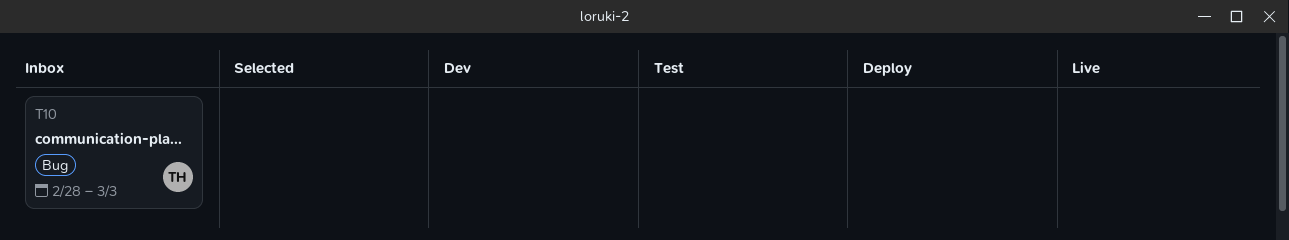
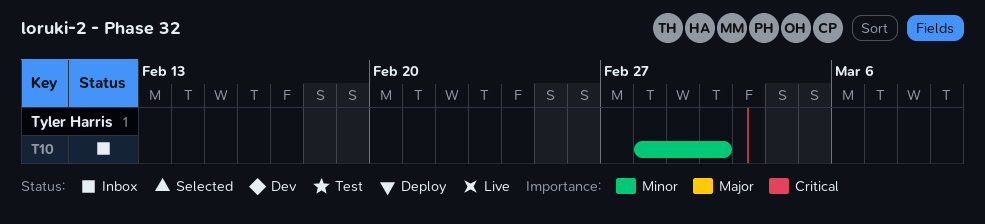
T10, due: Mar 3 -> Mar 2

